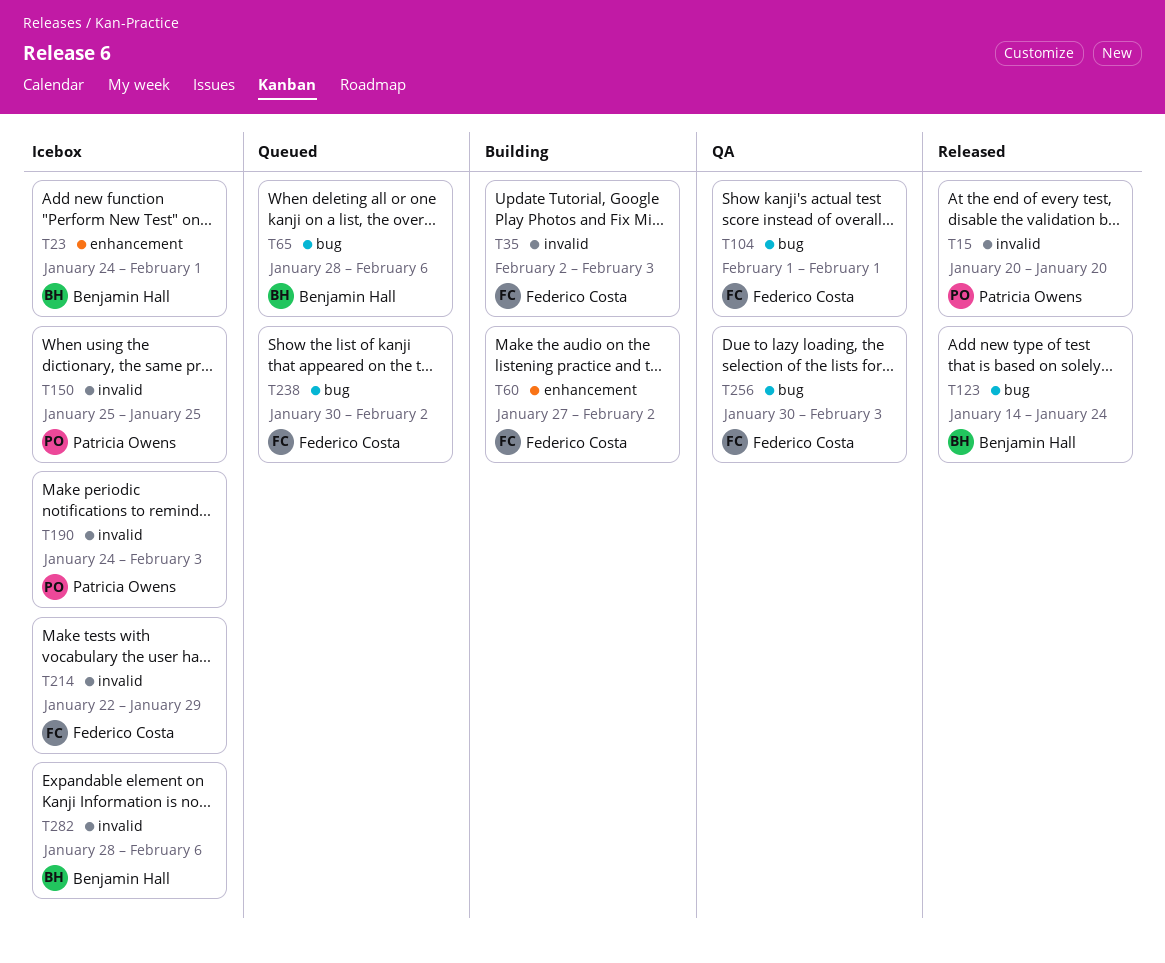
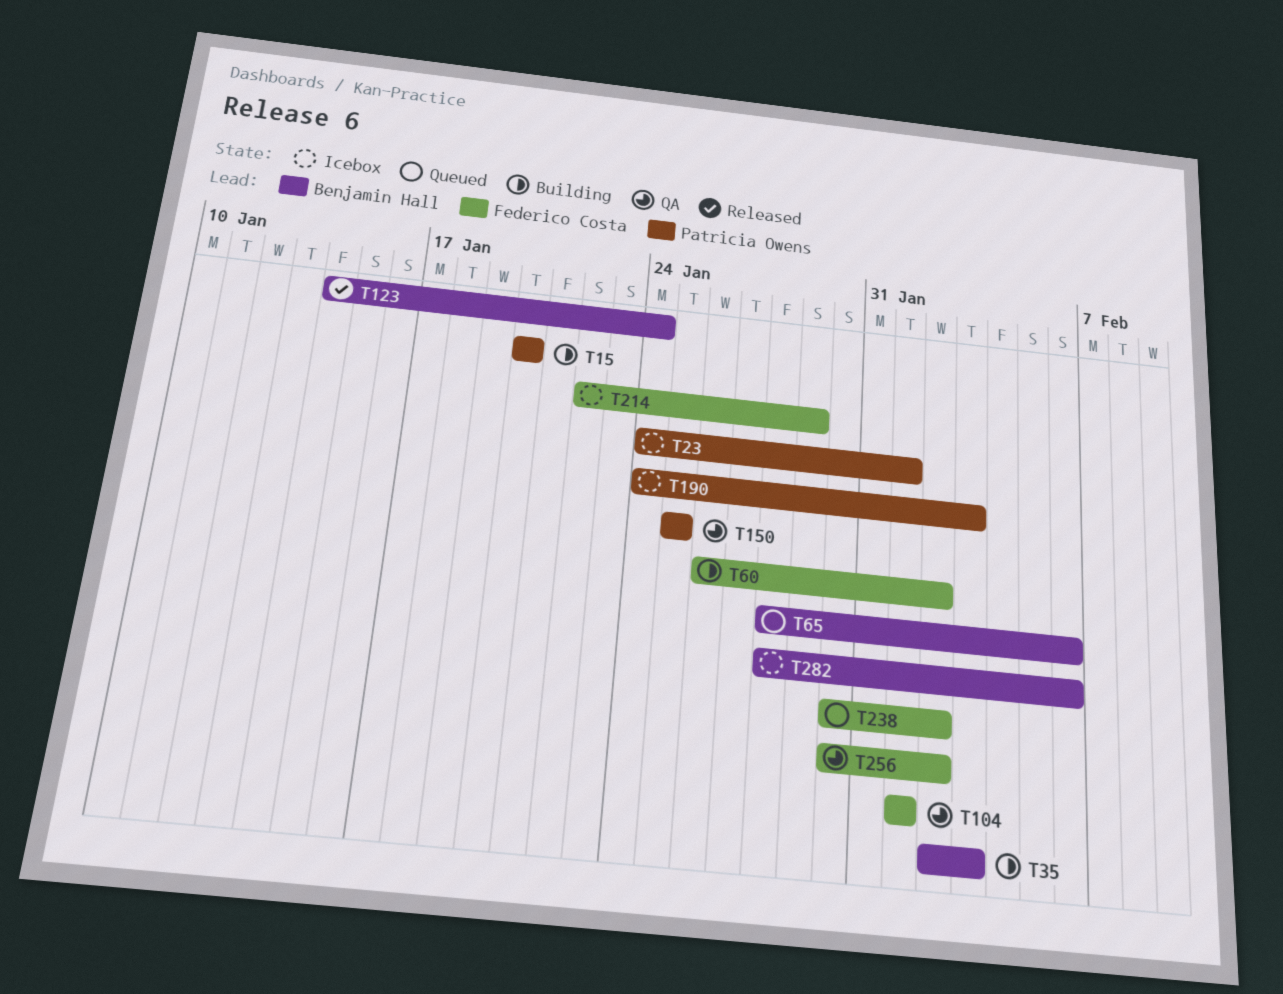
T15, status: Released -> Building
T23, owner: Benjamin Hall -> Patricia Owens
T35, owner: Federico Costa -> Benjamin Hall
T60, start: Jan 27 -> Jan 26
T150, status: Icebox -> QA
T256, due: Feb 3 -> Feb 2

